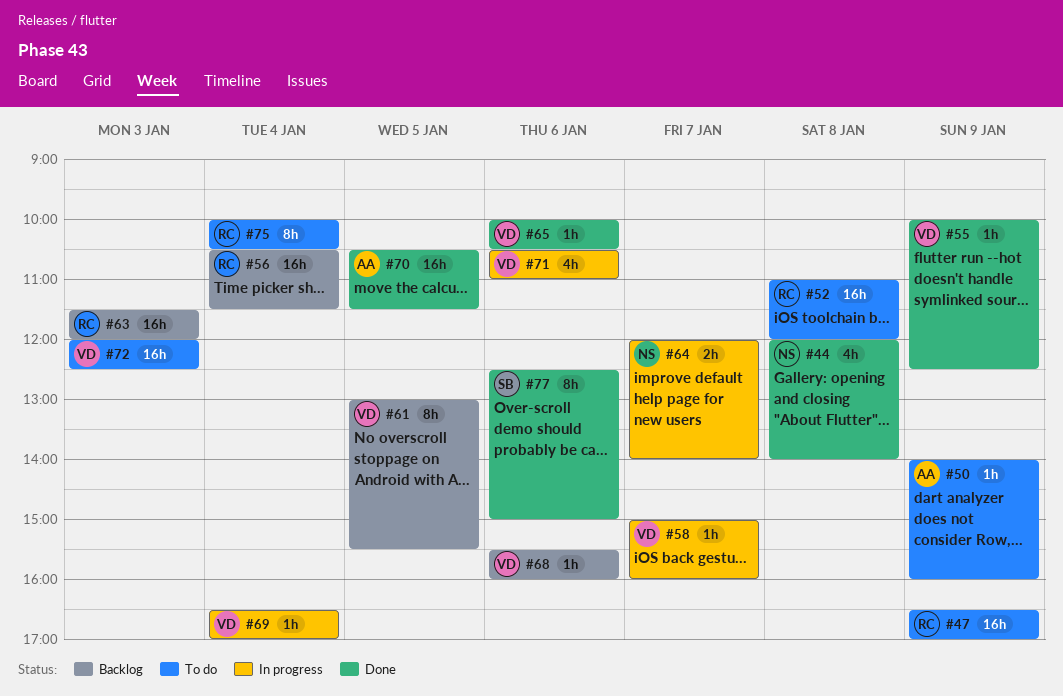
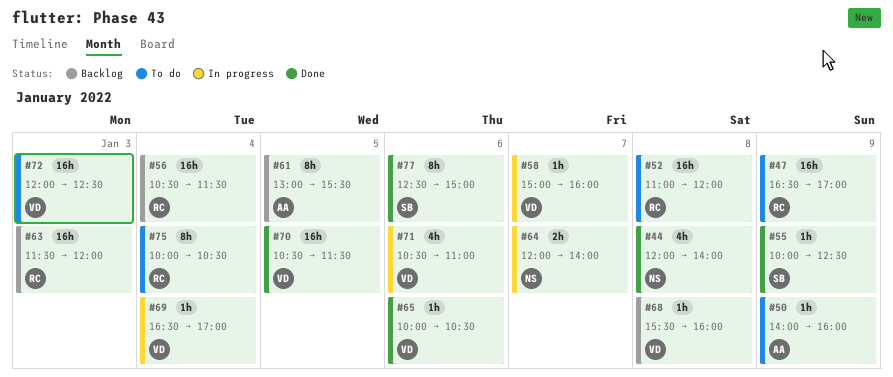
#55, owner: VD -> SB
#61, owner: VD -> AA
#68, day: Jan 6 -> Jan 8
#70, owner: AA -> VD

